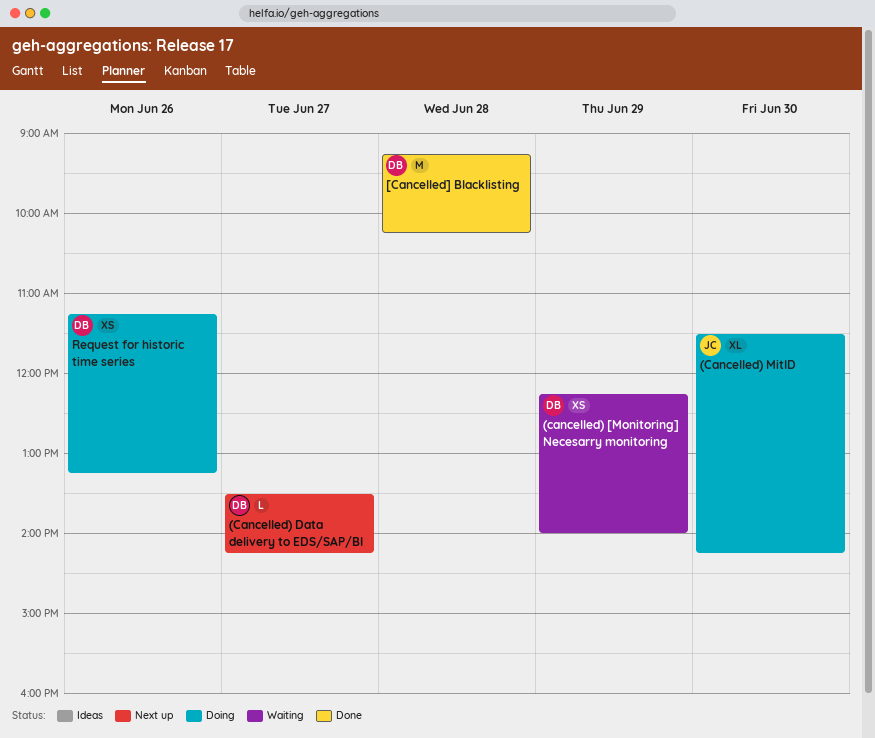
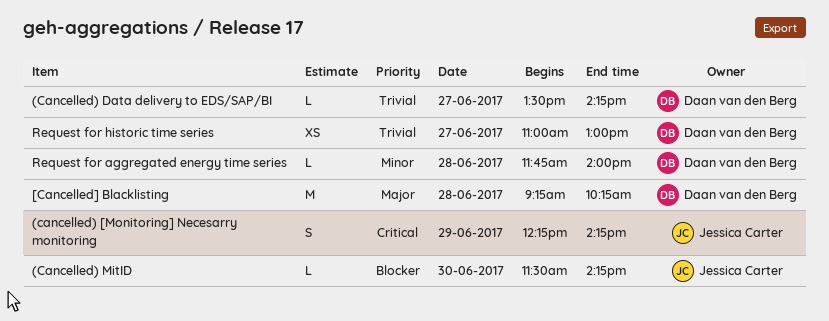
(cancelled) [Monitoring] Necesarry monitoring, owner: Daan van den Berg -> Jessica Carter
(cancelled) [Monitoring] Necesarry monitoring, estimate: XS -> S
(cancelled) [Monitoring] Necesarry monitoring, ends: 14:00 -> 14:15
(Cancelled) MitID, estimate: XL -> L
Request for aggregated energy time series: none -> present
Request for historic time series, day: Jun 26 -> Jun 27
Request for historic time series, begins: 11:15 -> 11:00
Request for historic time series, ends: 13:15 -> 13:00

